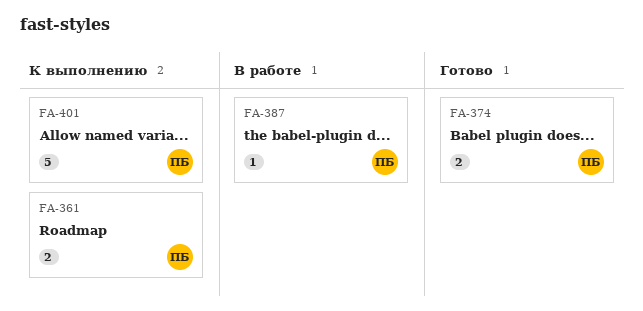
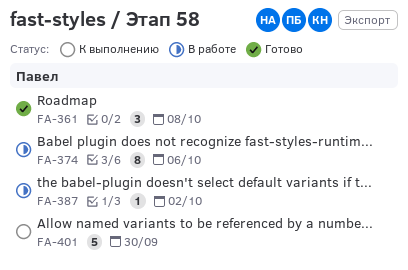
FA-361, status: К выполнению -> Готово
FA-361, estimate: 2 -> 3
FA-374, status: Готово -> В работе
FA-374, estimate: 2 -> 8

